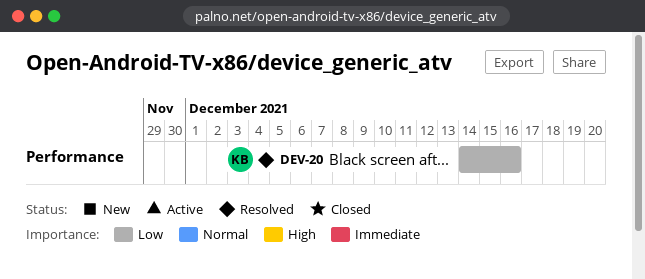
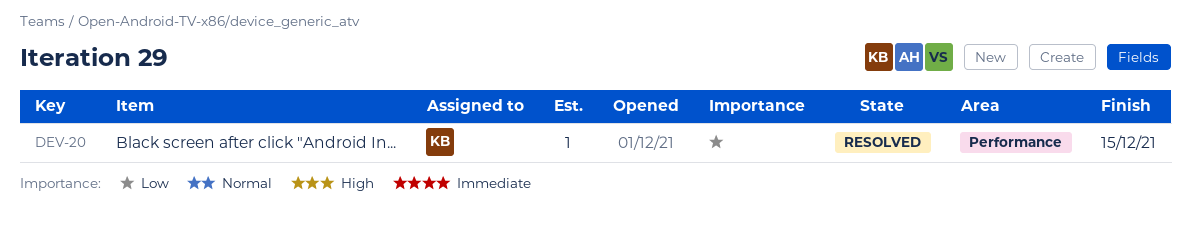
DEV-20, due: Dec 16 -> Dec 15

